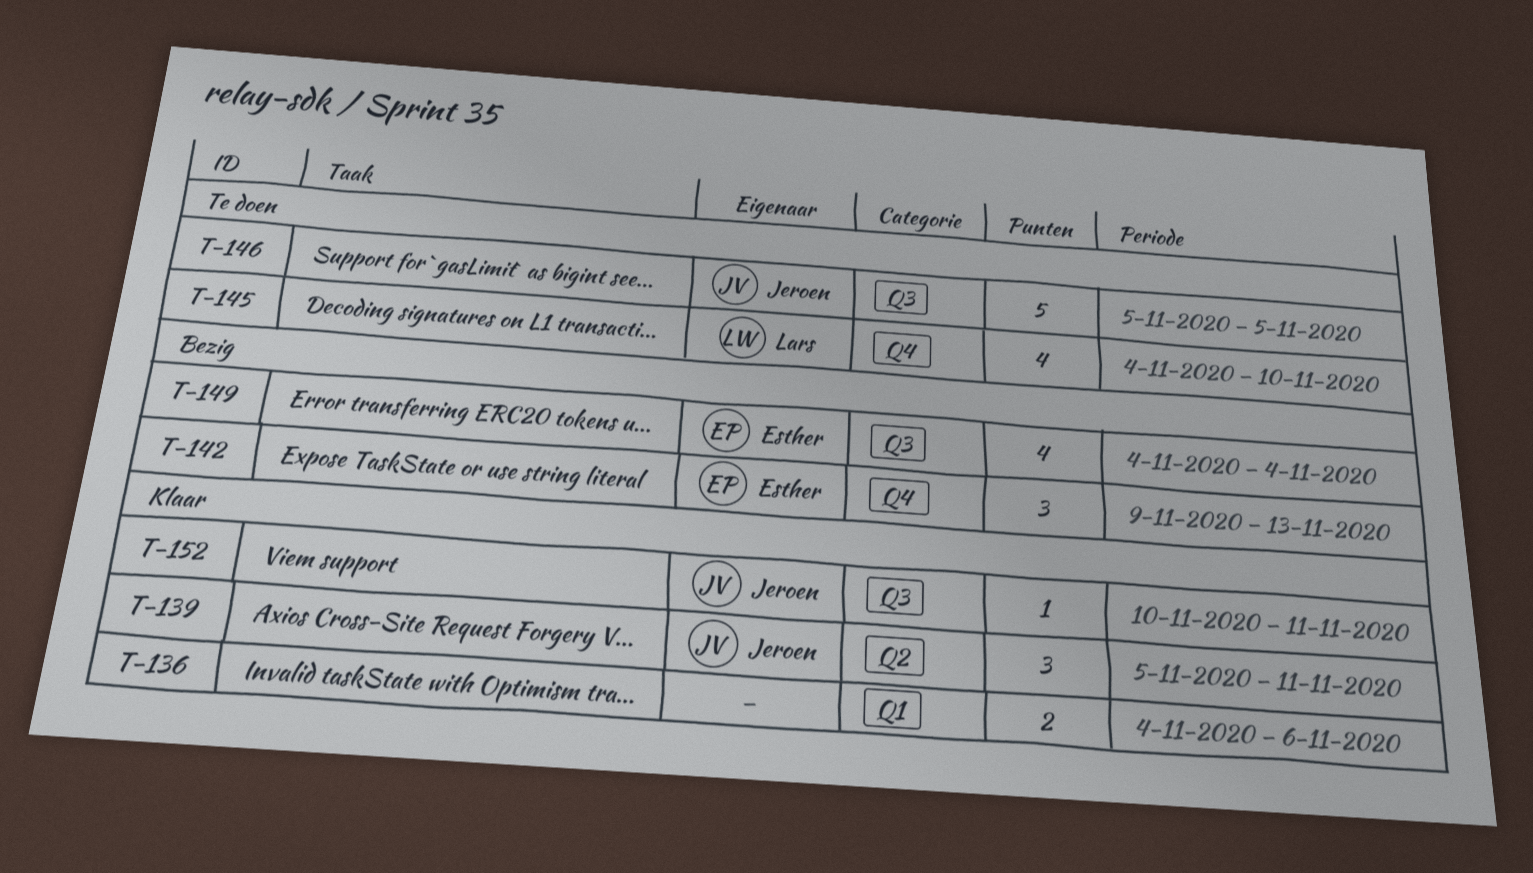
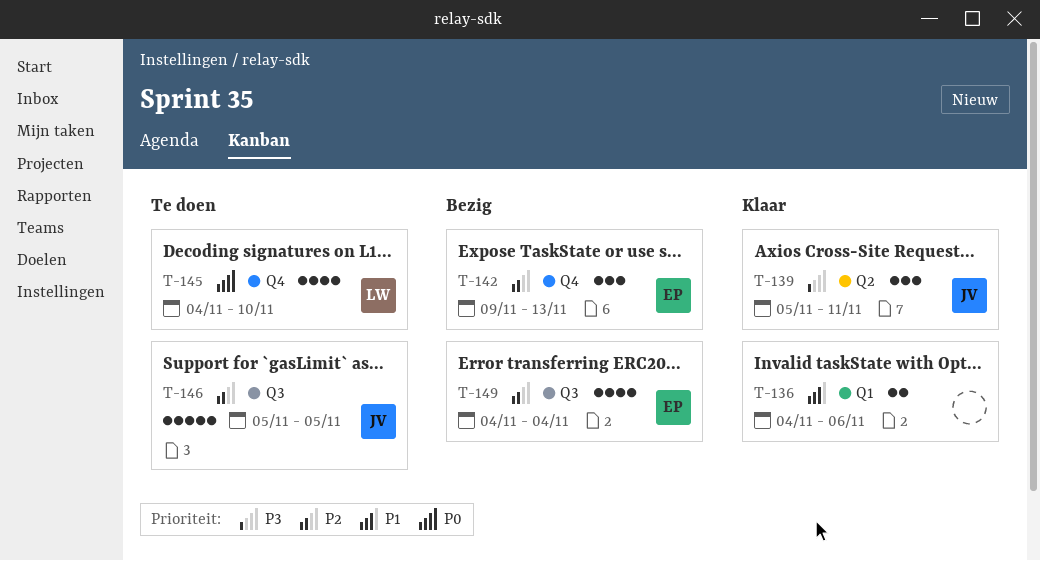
T-152: present -> none

